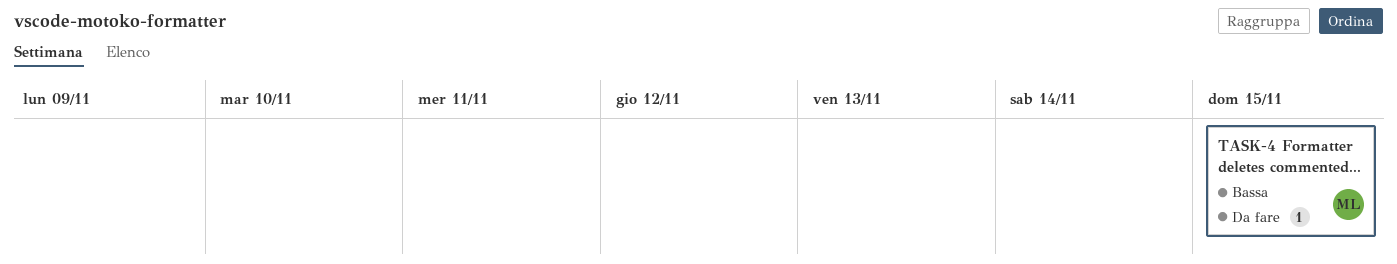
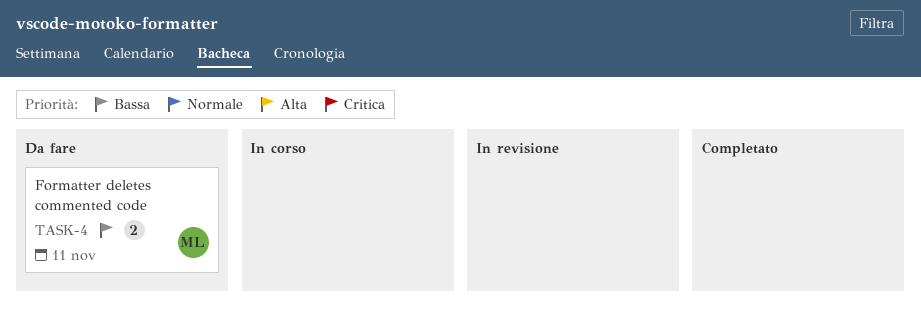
TASK-4, estimate: 1 -> 2
TASK-4, due: Nov 15 -> Nov 11

